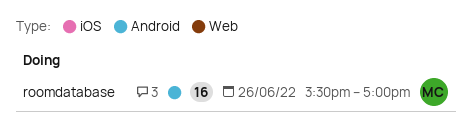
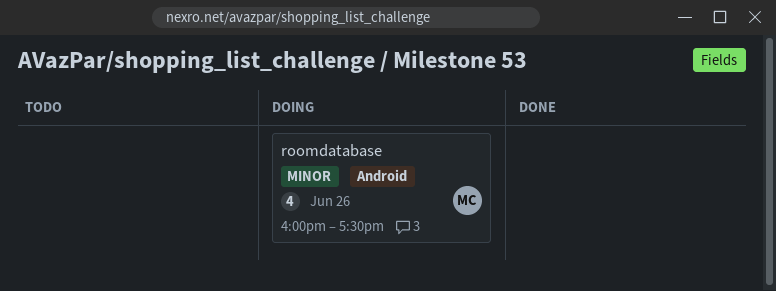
roomdatabase, estimate: 16 -> 4
roomdatabase, begins: 15:30 -> 16:00
roomdatabase, ends: 17:00 -> 17:30

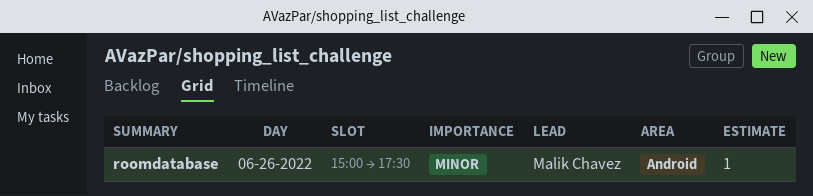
roomdatabase, estimate: 4 -> 1
roomdatabase, begins: 16:00 -> 15:00

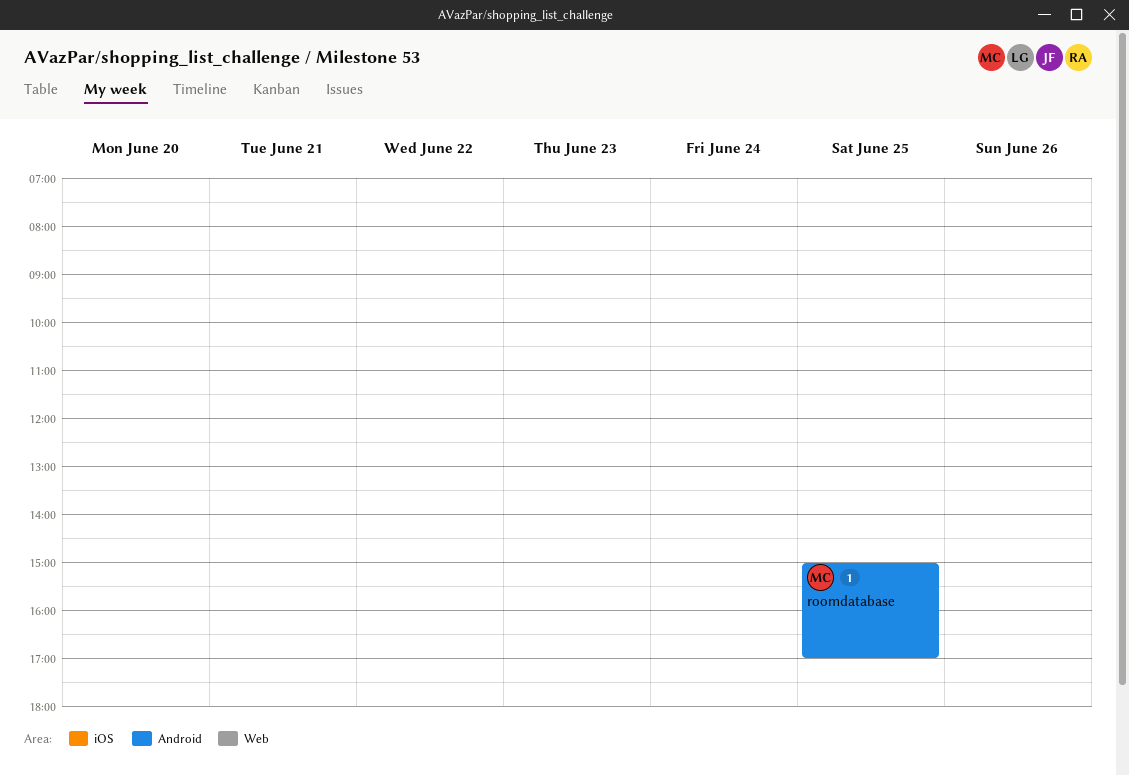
roomdatabase, day: Jun 26 -> Jun 25
roomdatabase, ends: 17:30 -> 17:00

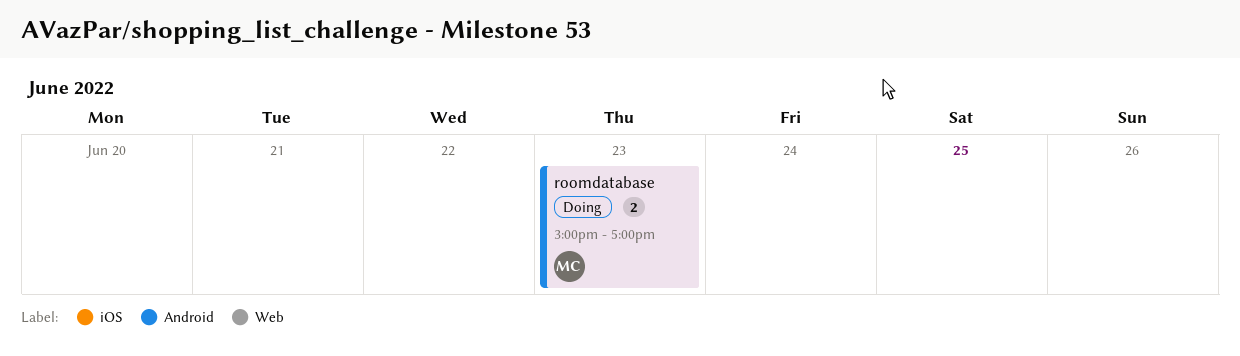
roomdatabase, estimate: 1 -> 2
roomdatabase, day: Jun 25 -> Jun 23

